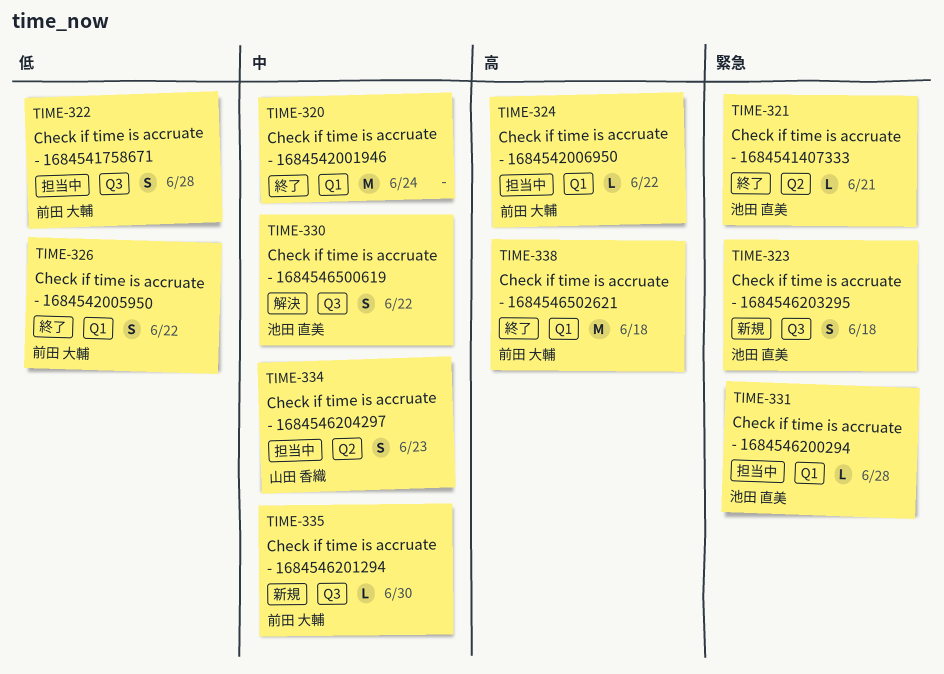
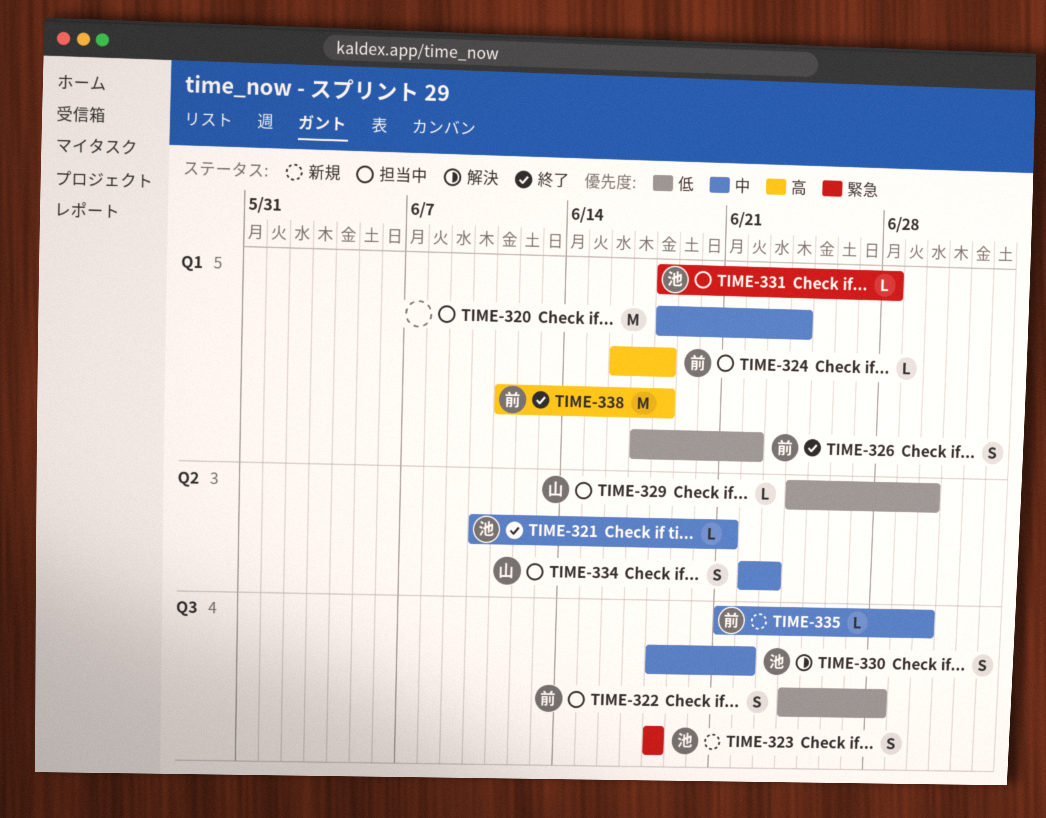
TIME-320, status: 終了 -> 担当中
TIME-321, priority: 緊急 -> 中
TIME-324, due: Jun 22 -> Jun 18
TIME-329: none -> present

